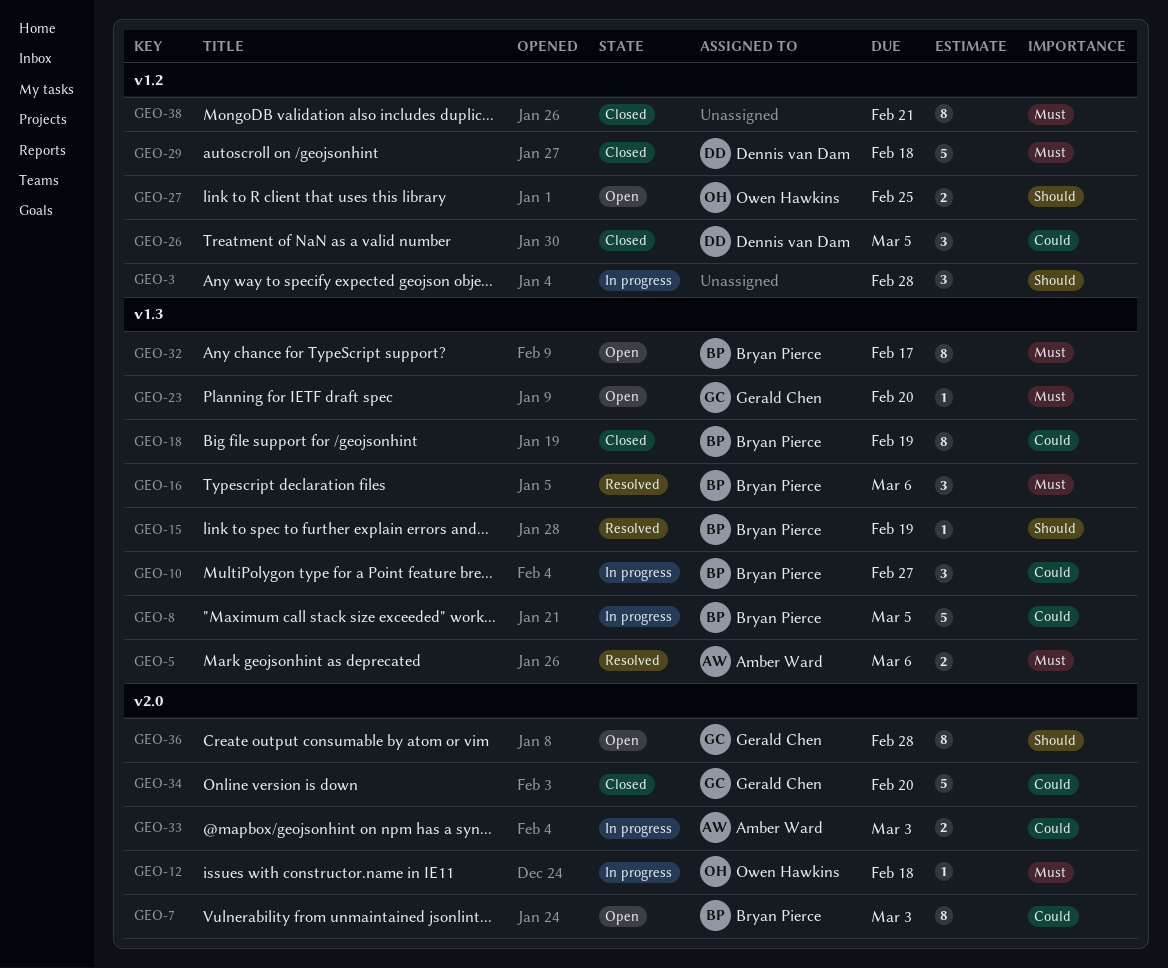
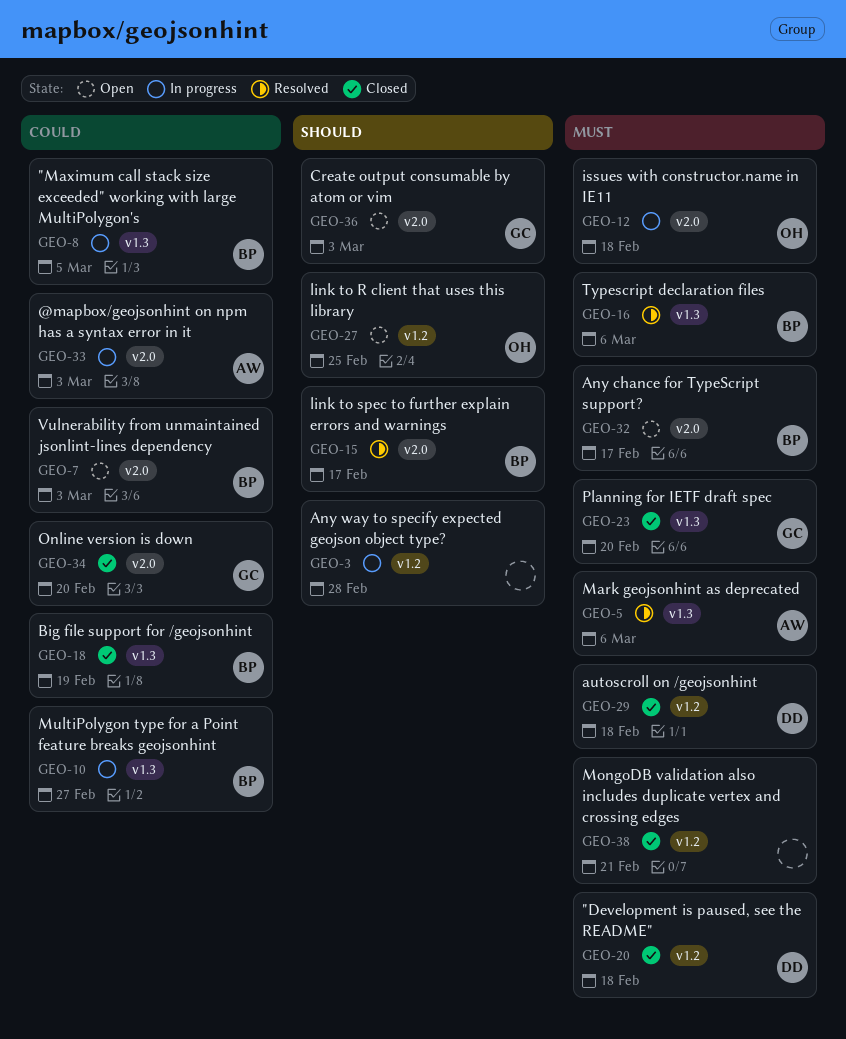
GEO-15, label: v1.3 -> v2.0
GEO-15, due: Feb 19 -> Feb 17
GEO-20: none -> present
GEO-23, status: Open -> Closed
GEO-26: present -> none
GEO-32, label: v1.3 -> v2.0
GEO-36, due: Feb 28 -> Mar 3

